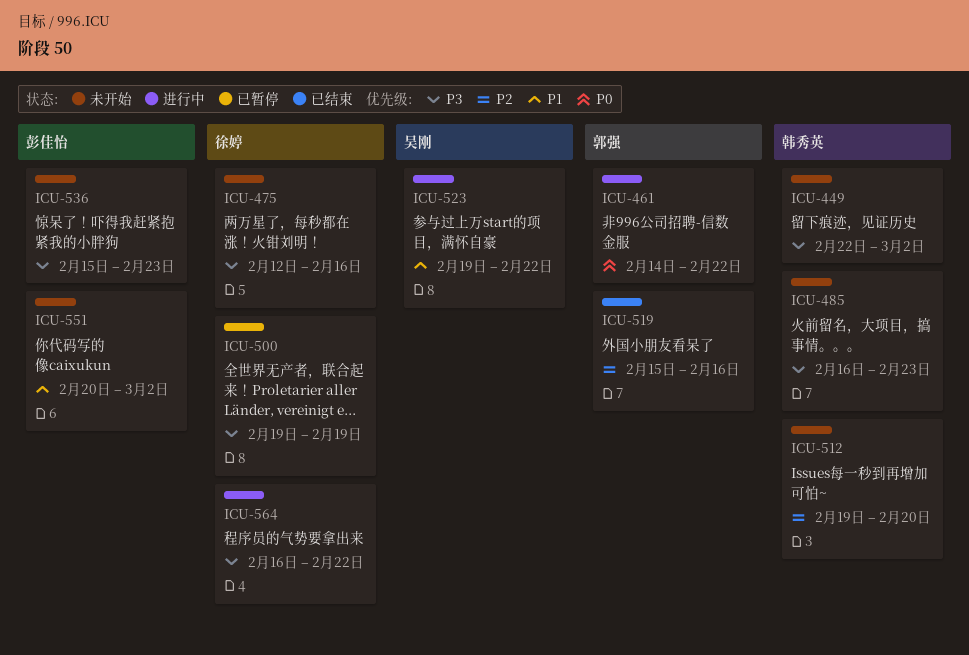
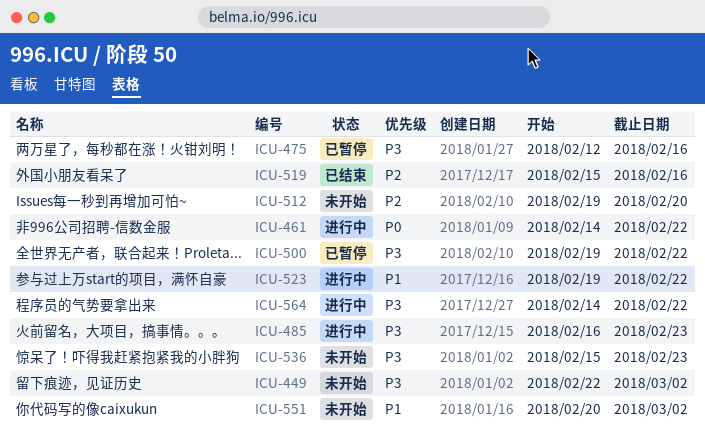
ICU-475, status: 未开始 -> 已暂停
ICU-485, status: 未开始 -> 进行中
ICU-500, due: Feb 19 -> Feb 22
ICU-564, start: Feb 16 -> Feb 14

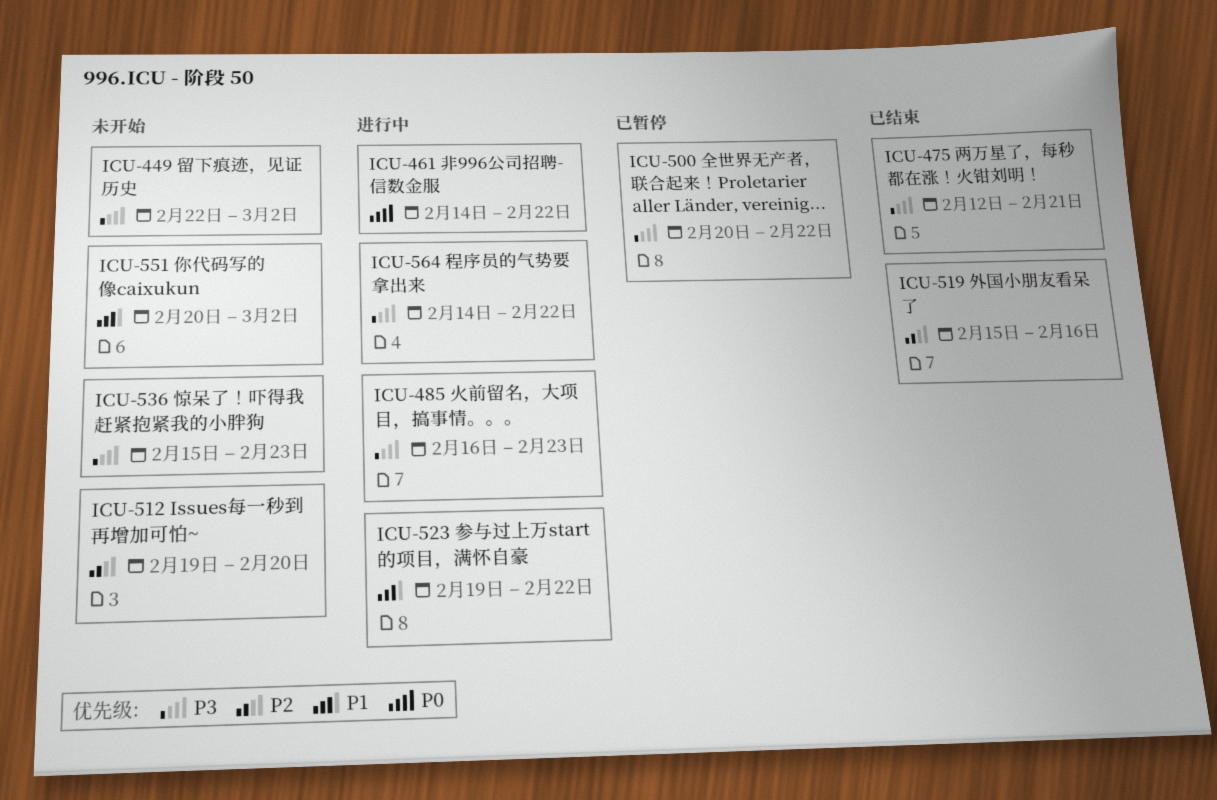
ICU-475, status: 已暂停 -> 已结束
ICU-475, due: Feb 16 -> Feb 21
ICU-500, start: Feb 19 -> Feb 20

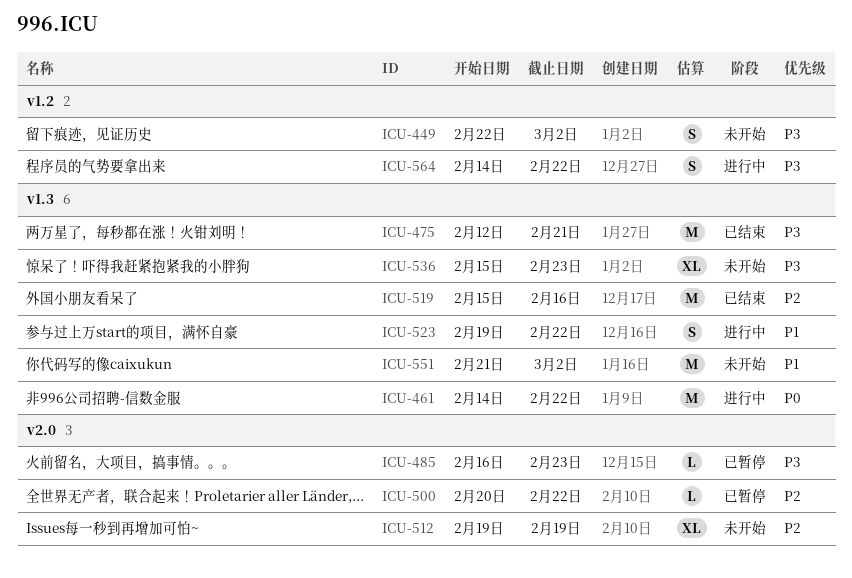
ICU-485, status: 进行中 -> 已暂停
ICU-500, priority: P3 -> P2
ICU-512, due: Feb 20 -> Feb 19
ICU-551, start: Feb 20 -> Feb 21

